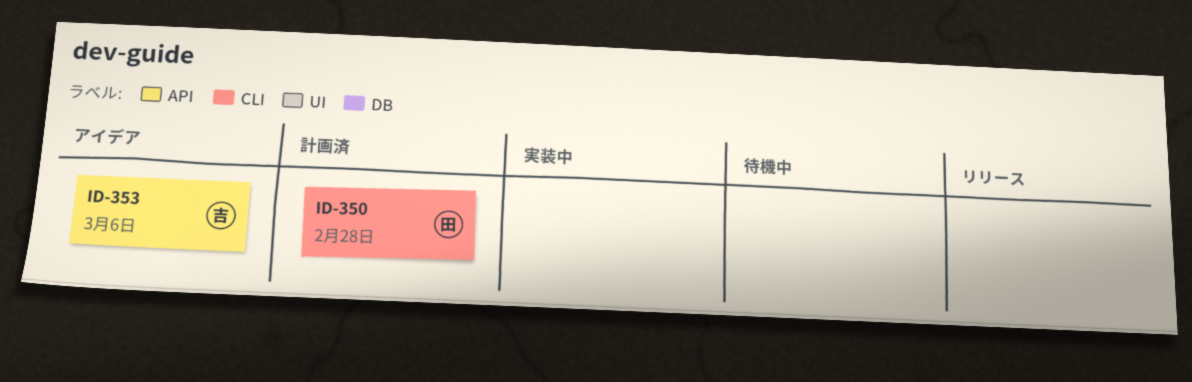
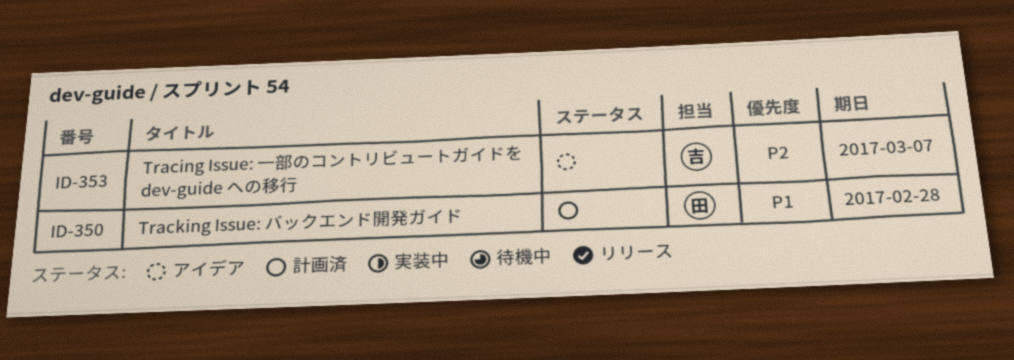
ID-353, due: Mar 6 -> Mar 7

